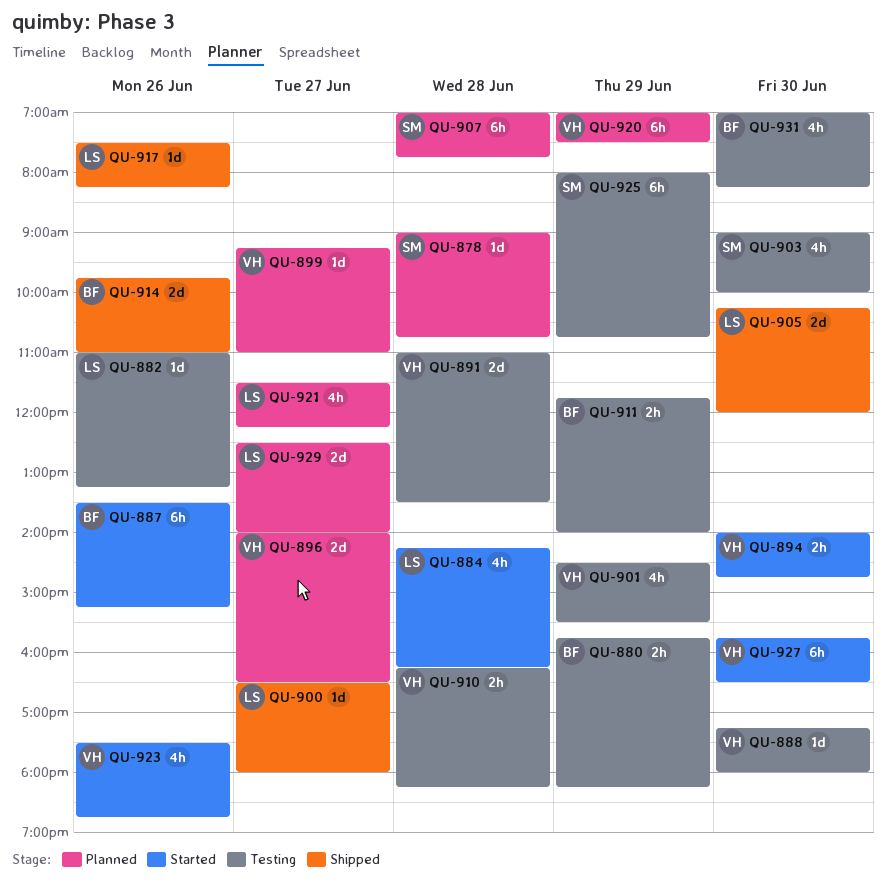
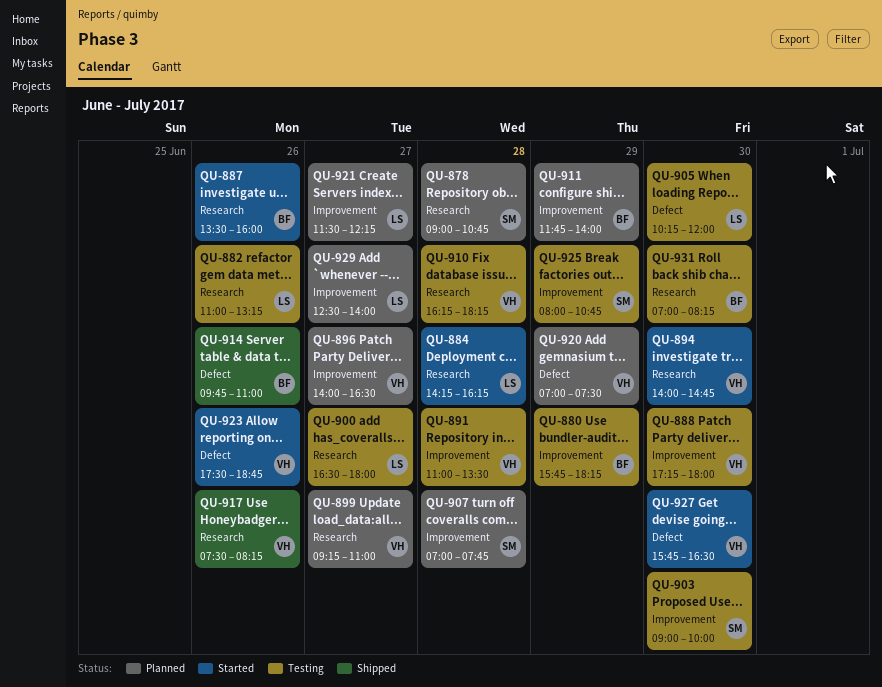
QU-887, ends: 15:15 -> 16:00
QU-900, status: Shipped -> Testing
QU-901: present -> none
QU-905, status: Shipped -> Testing
QU-911, status: Testing -> Planned
QU-917, owner: LS -> VH

